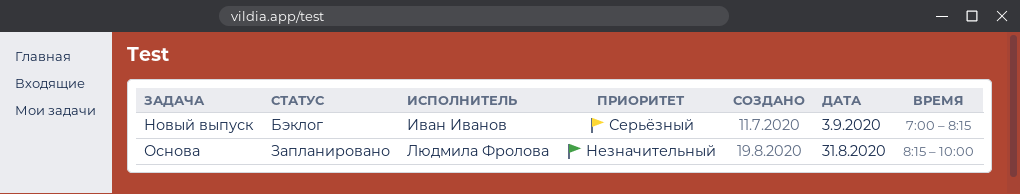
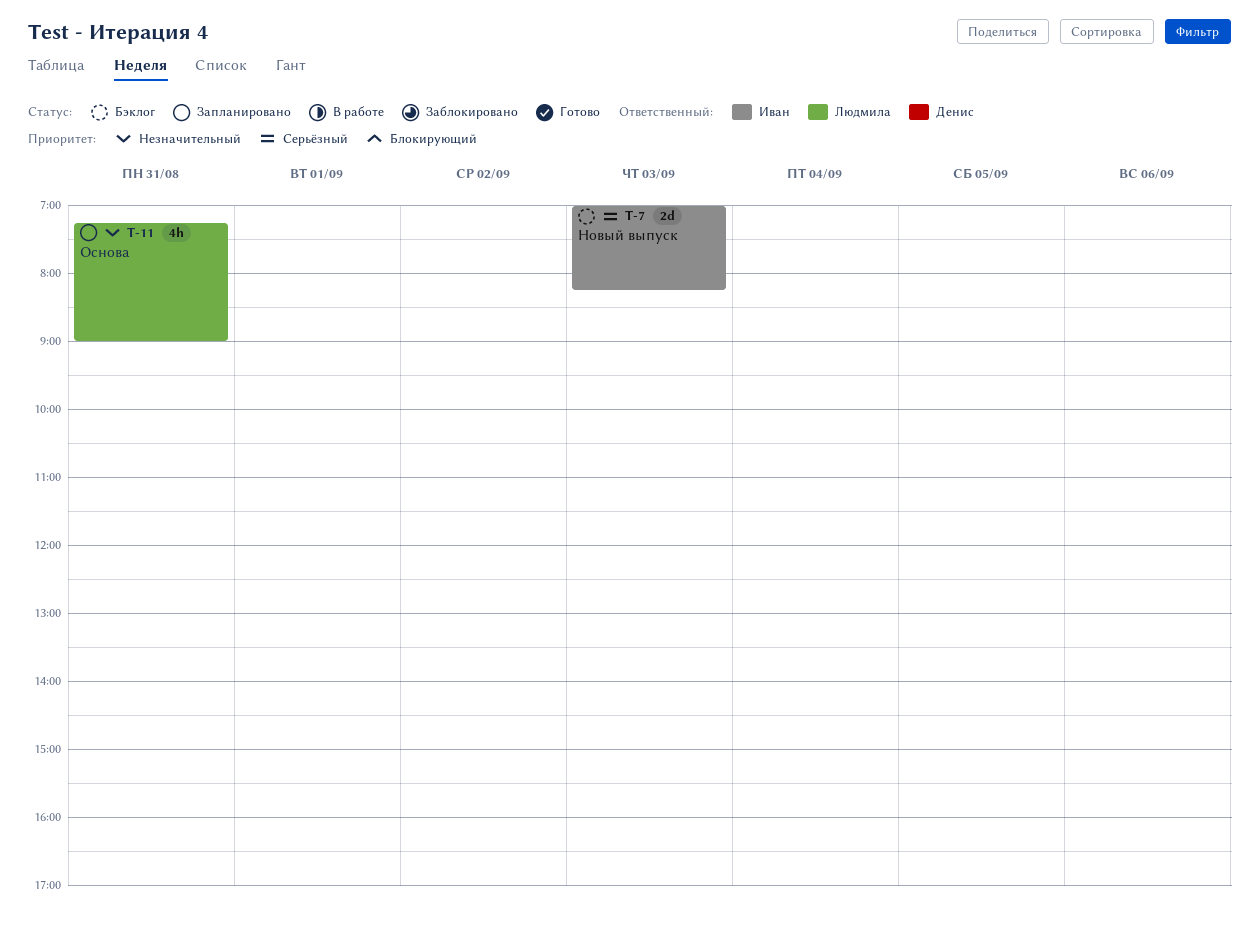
Основа, begins: 08:15 -> 07:15
Основа, ends: 10:00 -> 09:00

